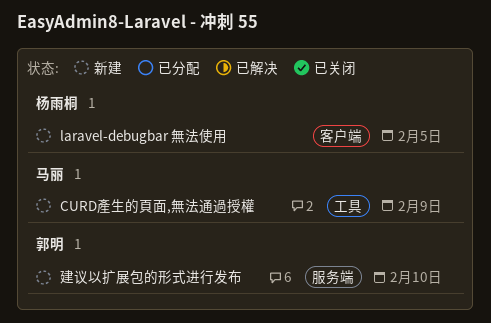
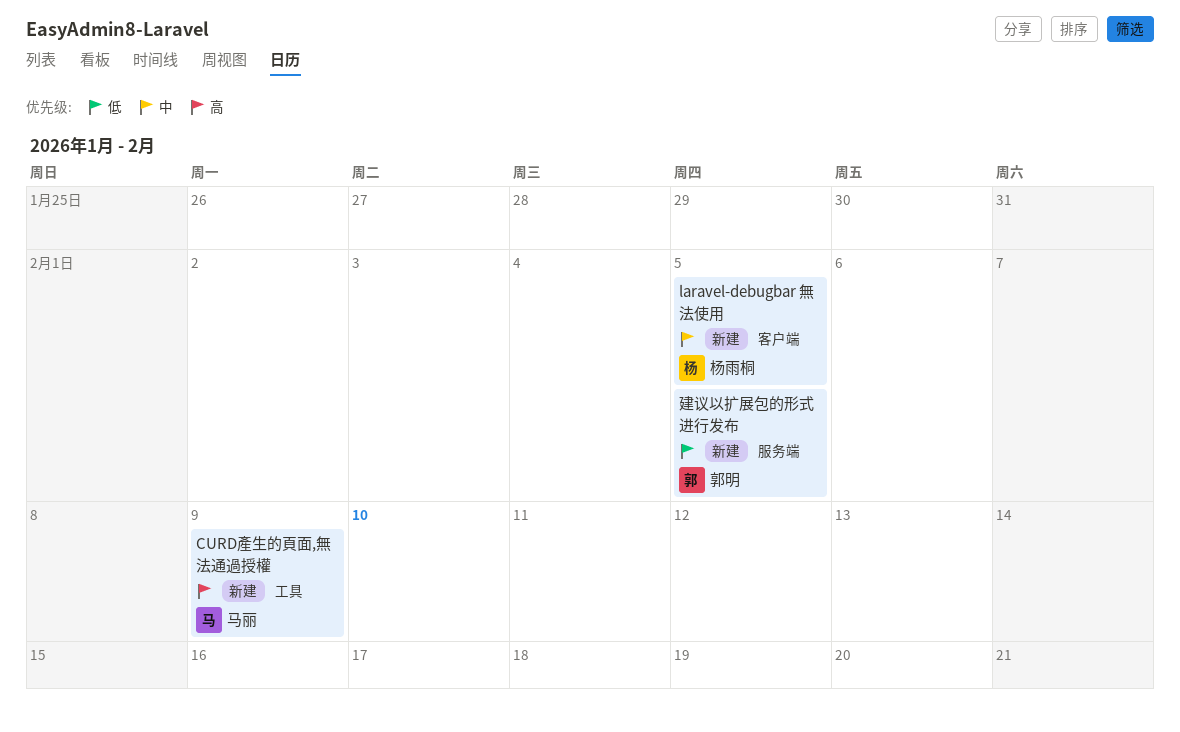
建议以扩展包的形式进行发布, due: Feb 10 -> Feb 5

